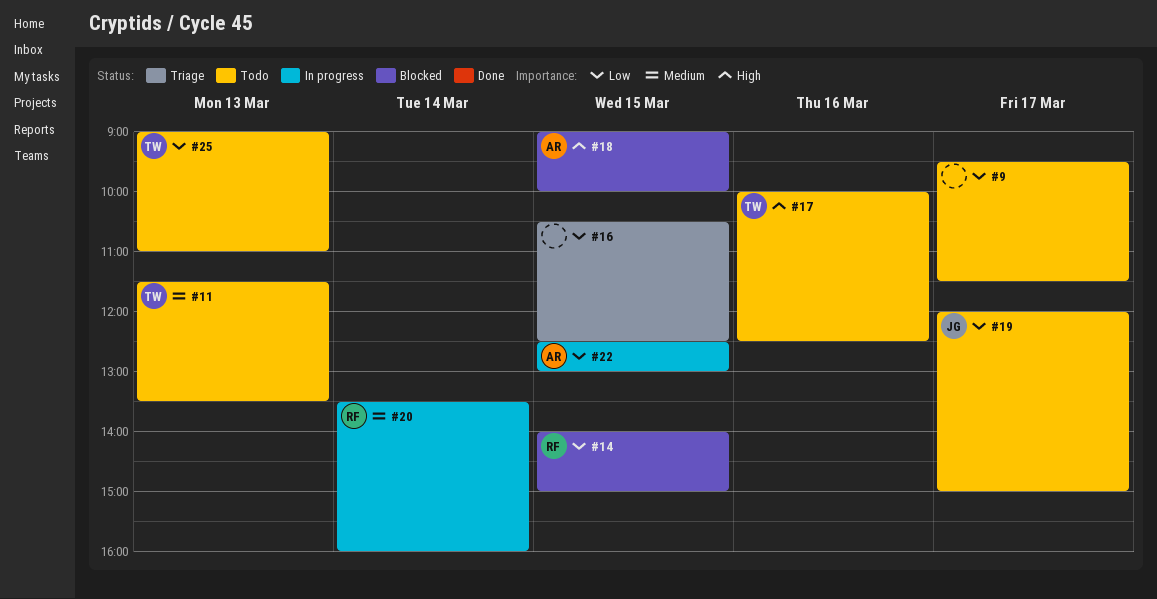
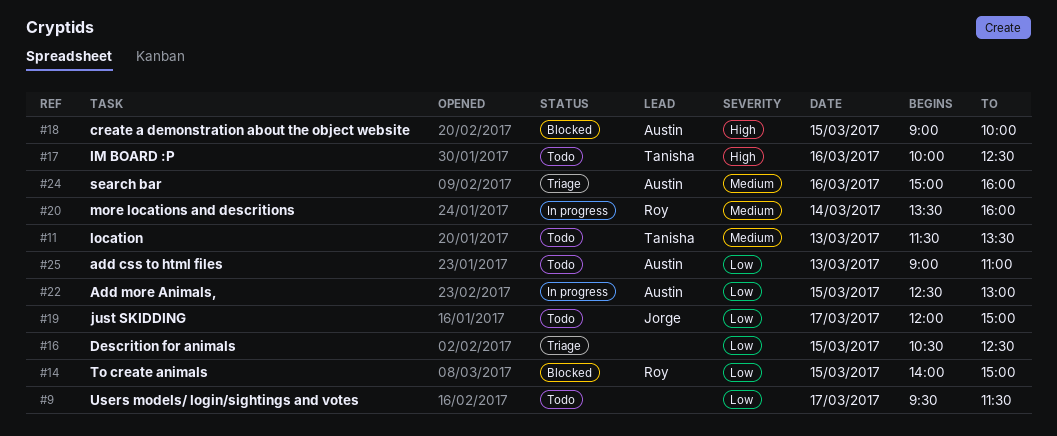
#24: none -> present
#25, owner: Tanisha -> Austin

